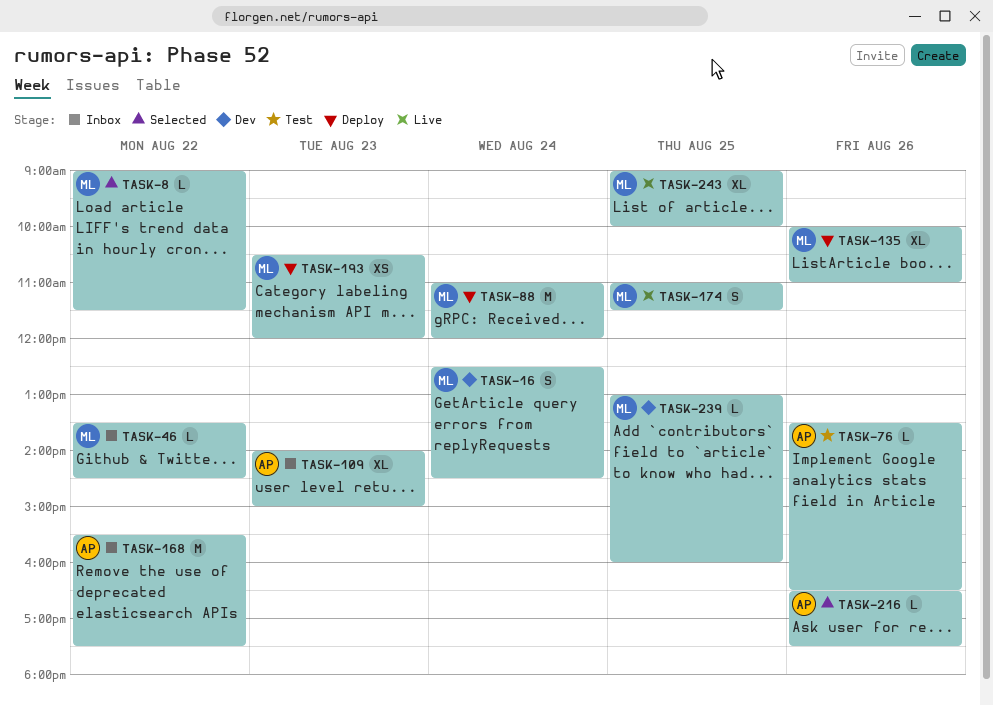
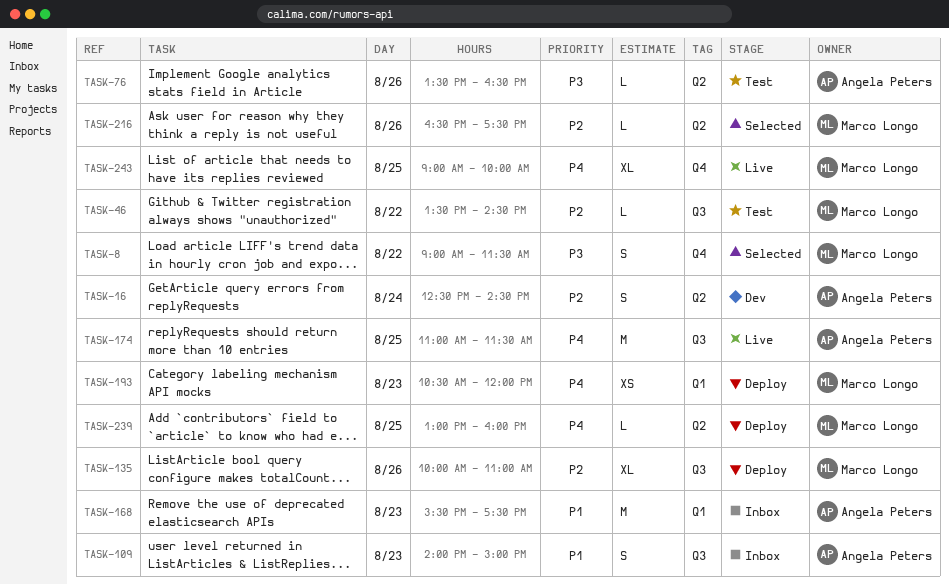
TASK-8, estimate: L -> S
TASK-16, owner: Marco Longo -> Angela Peters
TASK-46, status: Inbox -> Test
TASK-88: present -> none
TASK-109, estimate: XL -> S
TASK-168, day: Aug 22 -> Aug 23
TASK-174, owner: Marco Longo -> Angela Peters
TASK-174, estimate: S -> M
TASK-216, owner: Angela Peters -> Marco Longo
TASK-239, status: Dev -> Deploy

